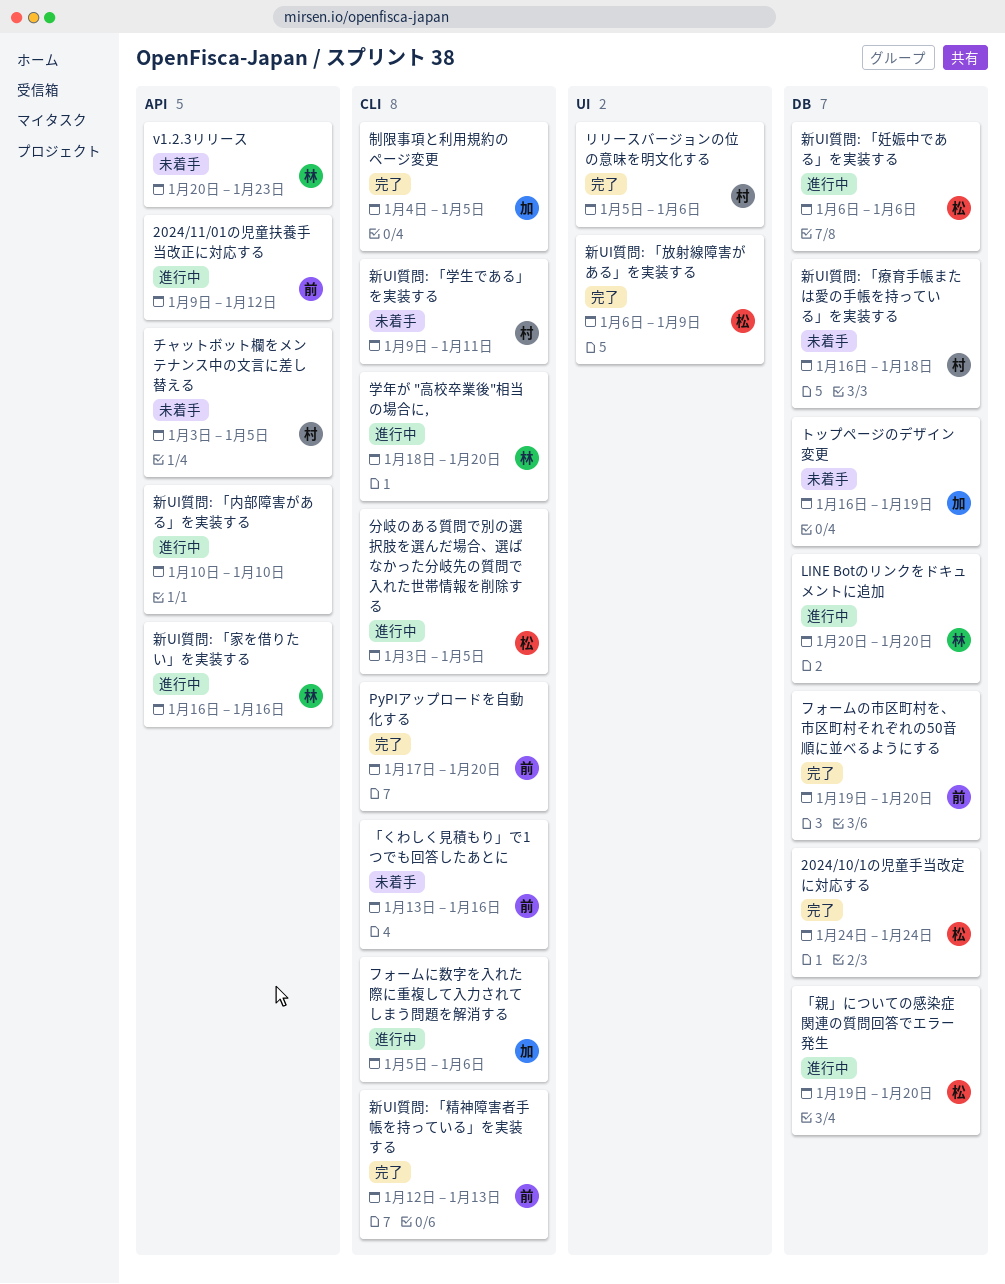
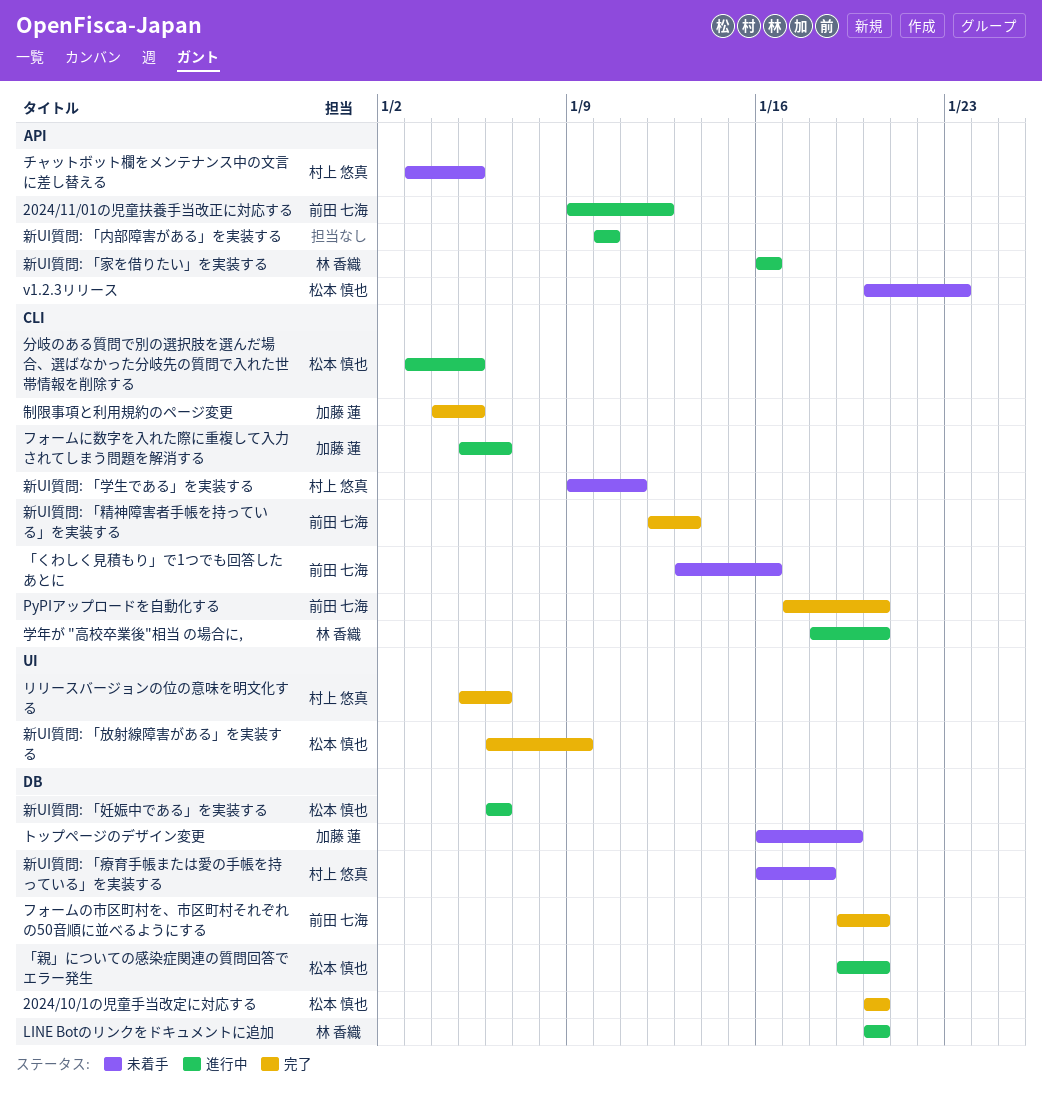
2024/10/1の児童手当改定に対応する, start: Jan 24 -> Jan 20
2024/10/1の児童手当改定に対応する, due: Jan 24 -> Jan 20
v1.2.3リリース, owner: 林 香織 -> 松本 慎也

